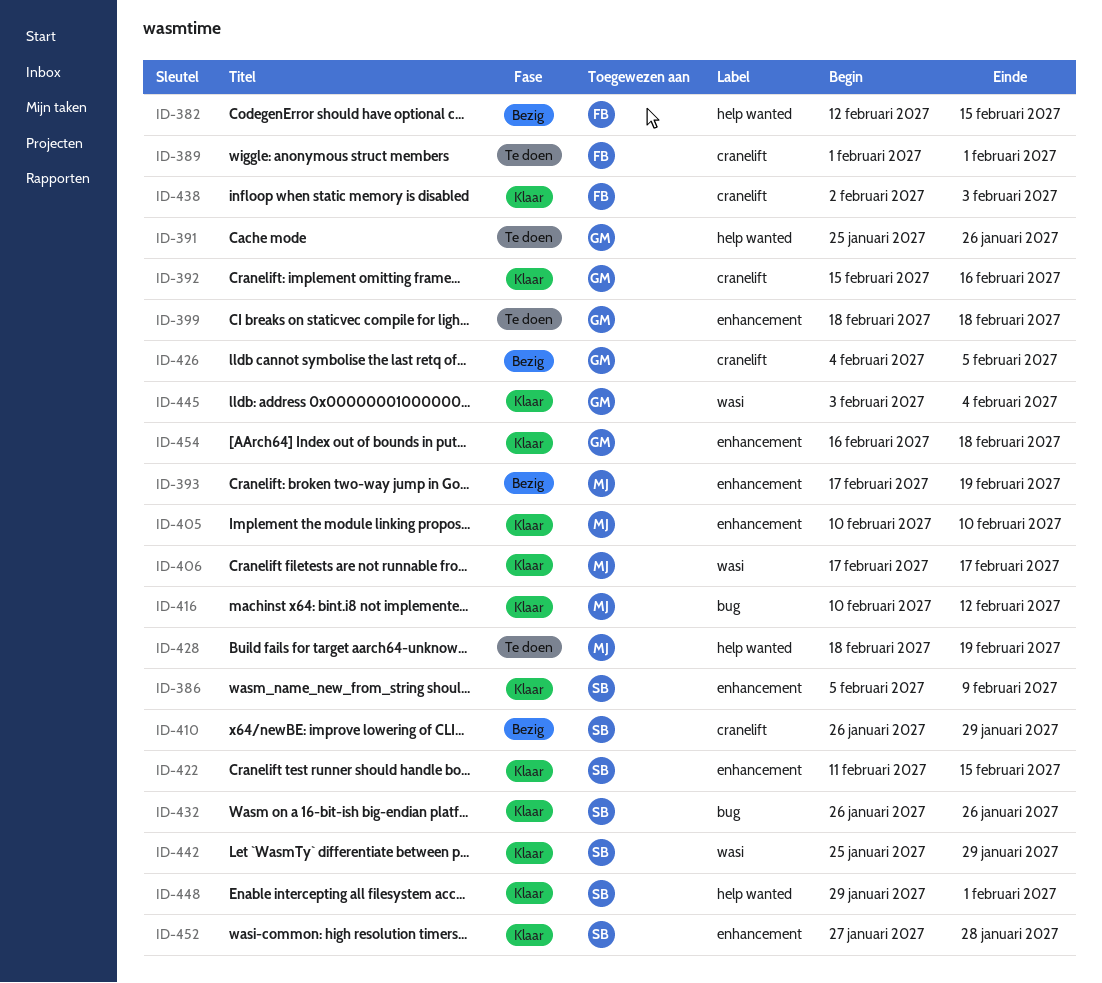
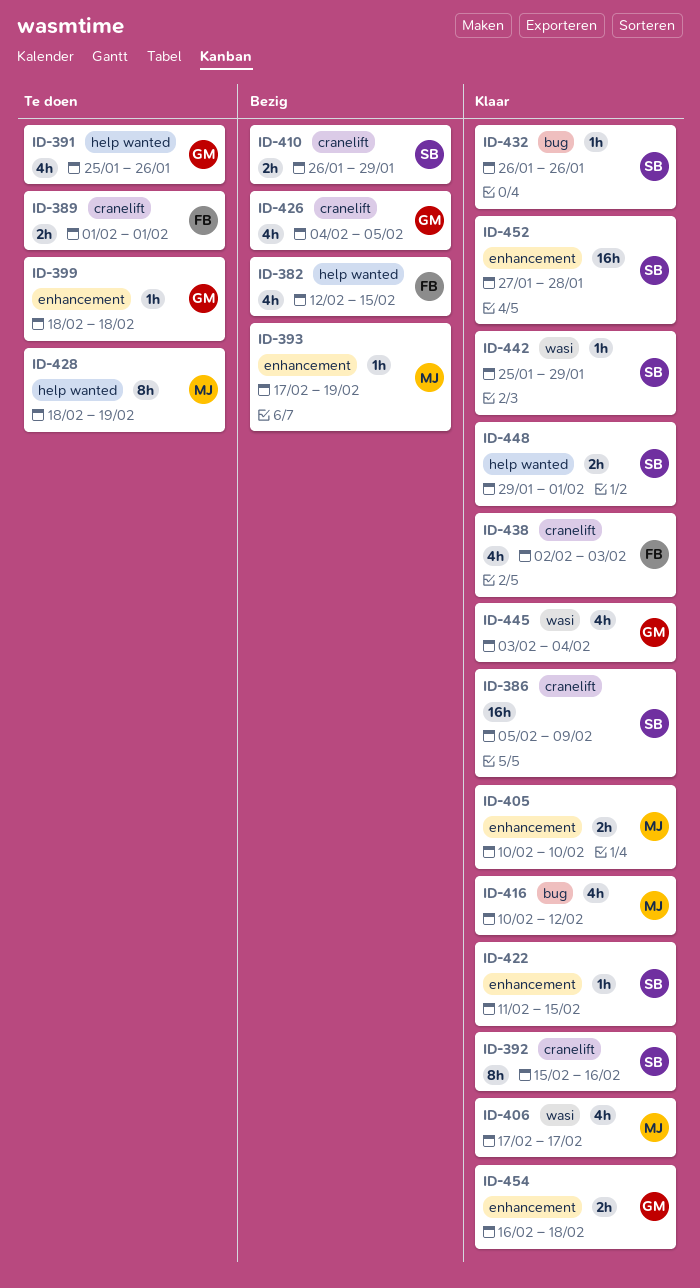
ID-386, label: enhancement -> cranelift
ID-392, owner: GM -> SB

